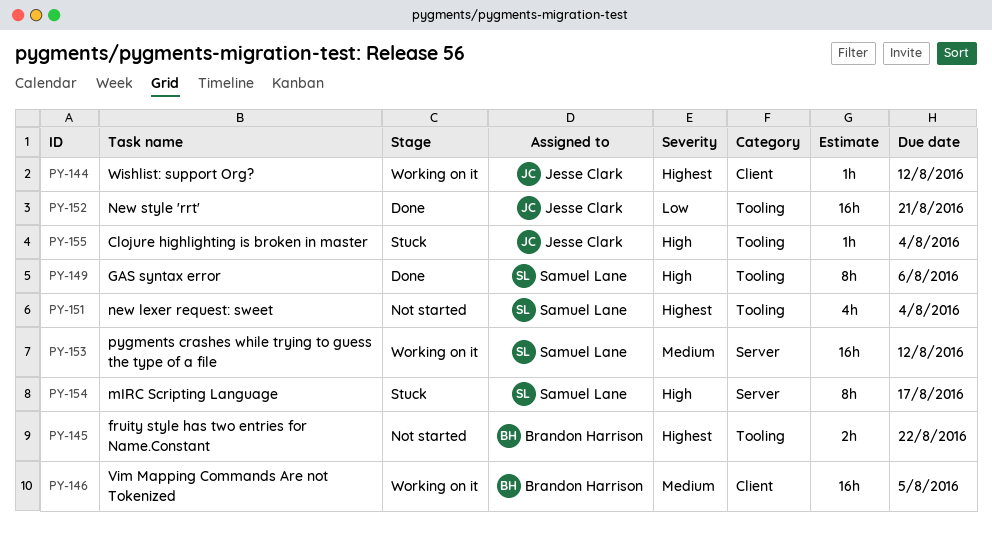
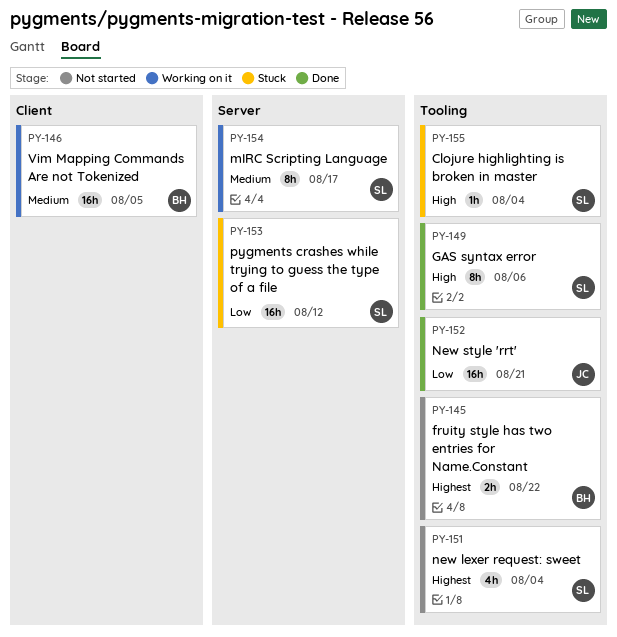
PY-144: present -> none
PY-153, status: Working on it -> Stuck
PY-153, priority: Medium -> Low
PY-154, status: Stuck -> Working on it
PY-154, priority: High -> Medium
PY-155, owner: Jesse Clark -> Samuel Lane

